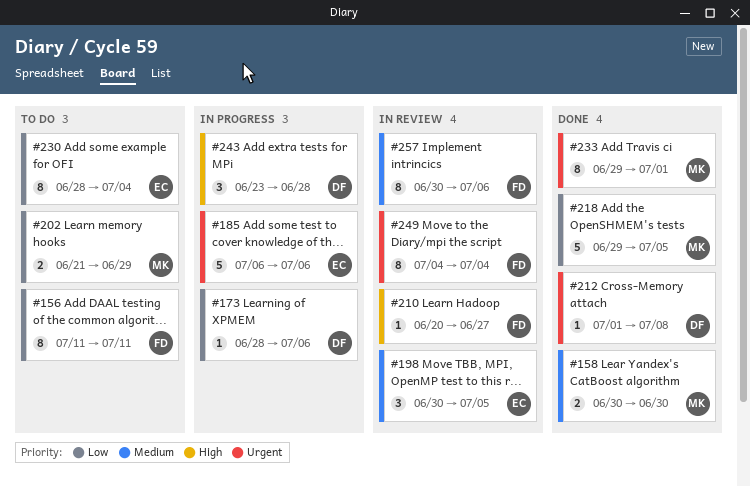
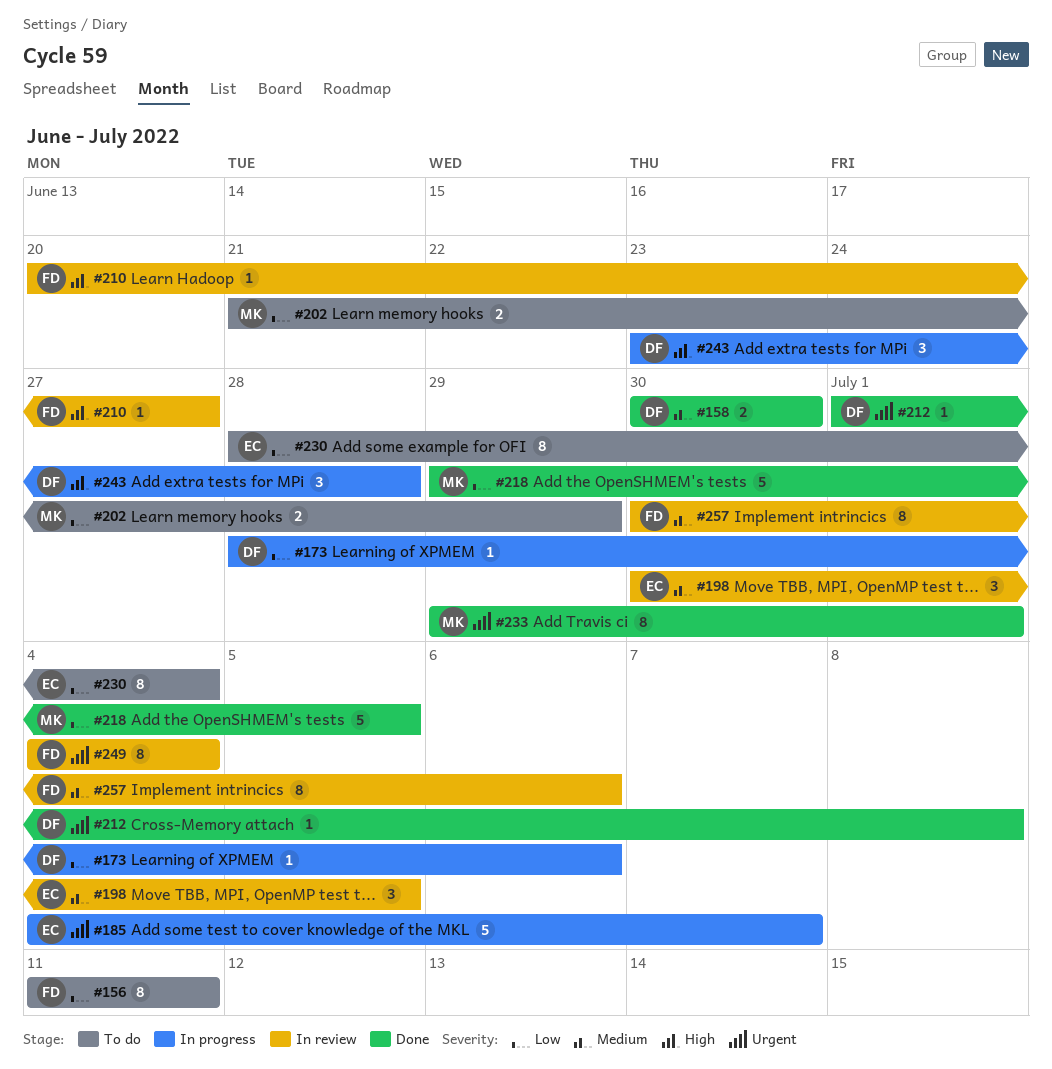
#158, owner: MK -> DF
#185, start: Jul 6 -> Jul 4
#185, due: Jul 6 -> Jul 7

